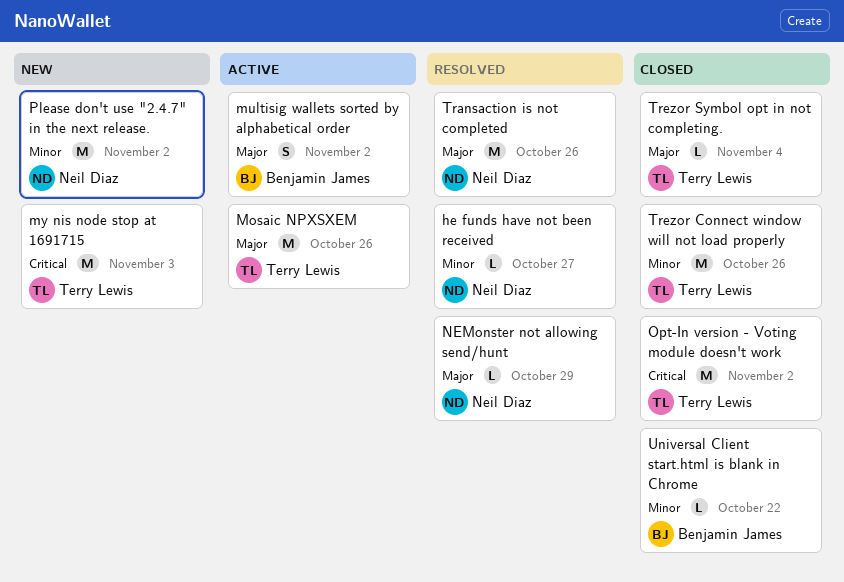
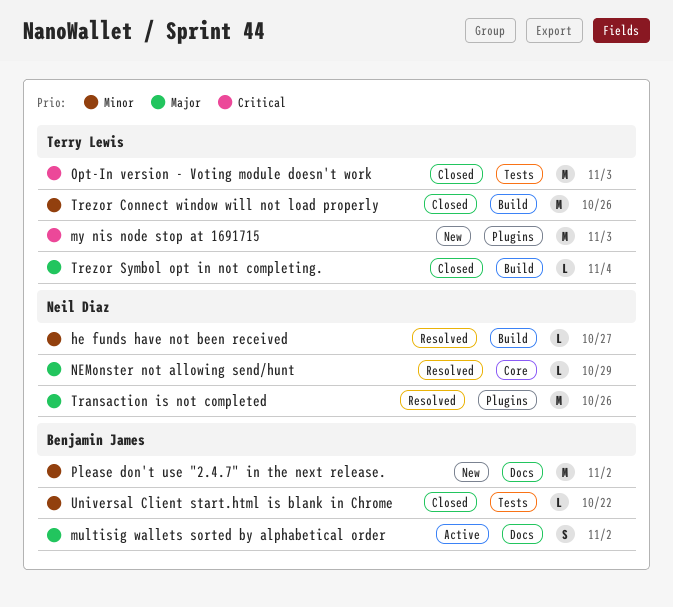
Mosaic NPXSXEM: present -> none
Opt-In version - Voting module doesn't work, due: Nov 2 -> Nov 3
Please don't use "2.4.7" in the next release., owner: Neil Diaz -> Benjamin James

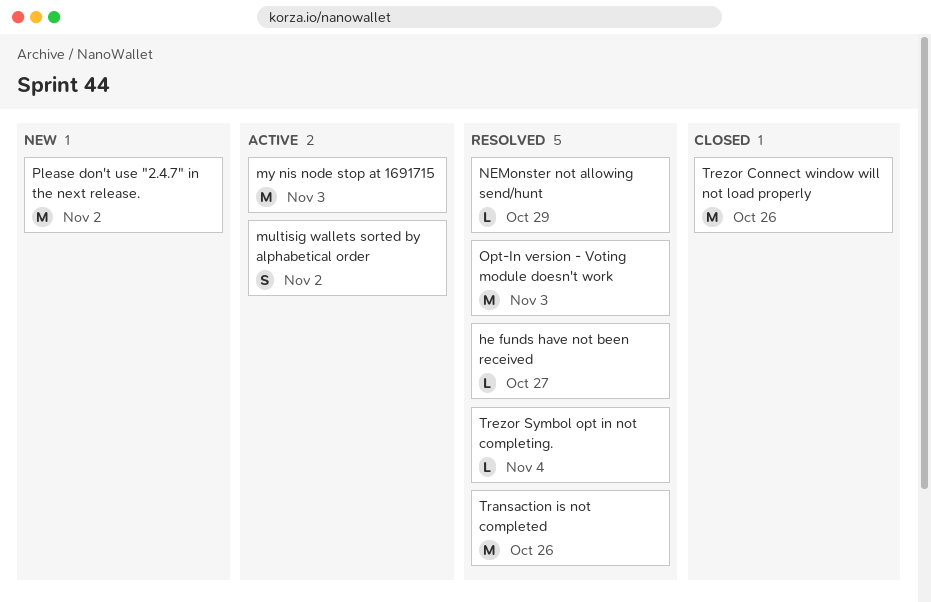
my nis node stop at 1691715, status: New -> Active
Opt-In version - Voting module doesn't work, status: Closed -> Resolved
Trezor Symbol opt in not completing., status: Closed -> Resolved
Universal Client start.html is blank in Chrome: present -> none

